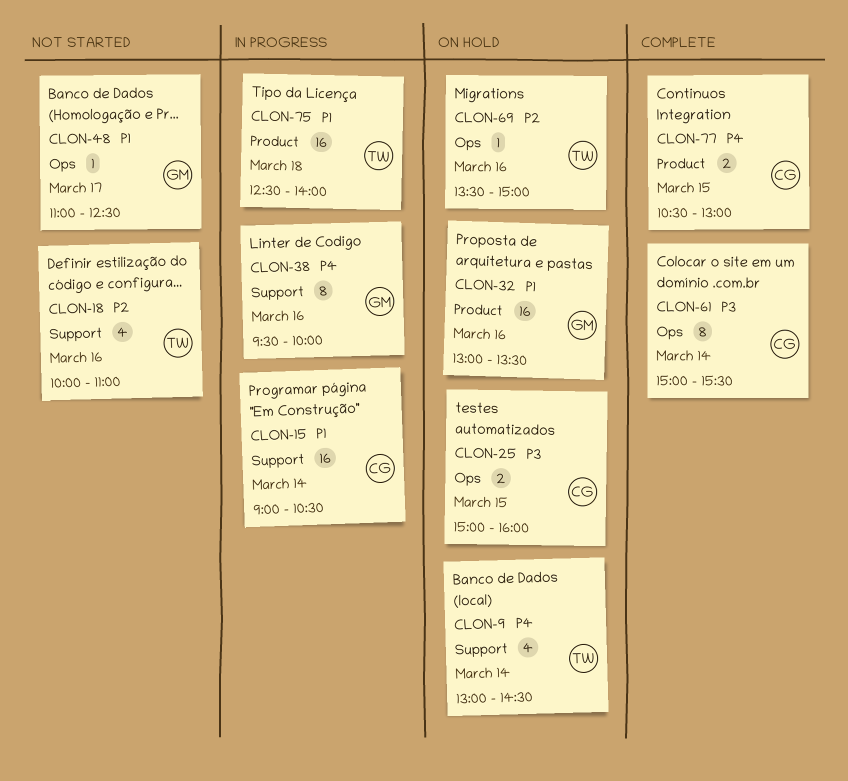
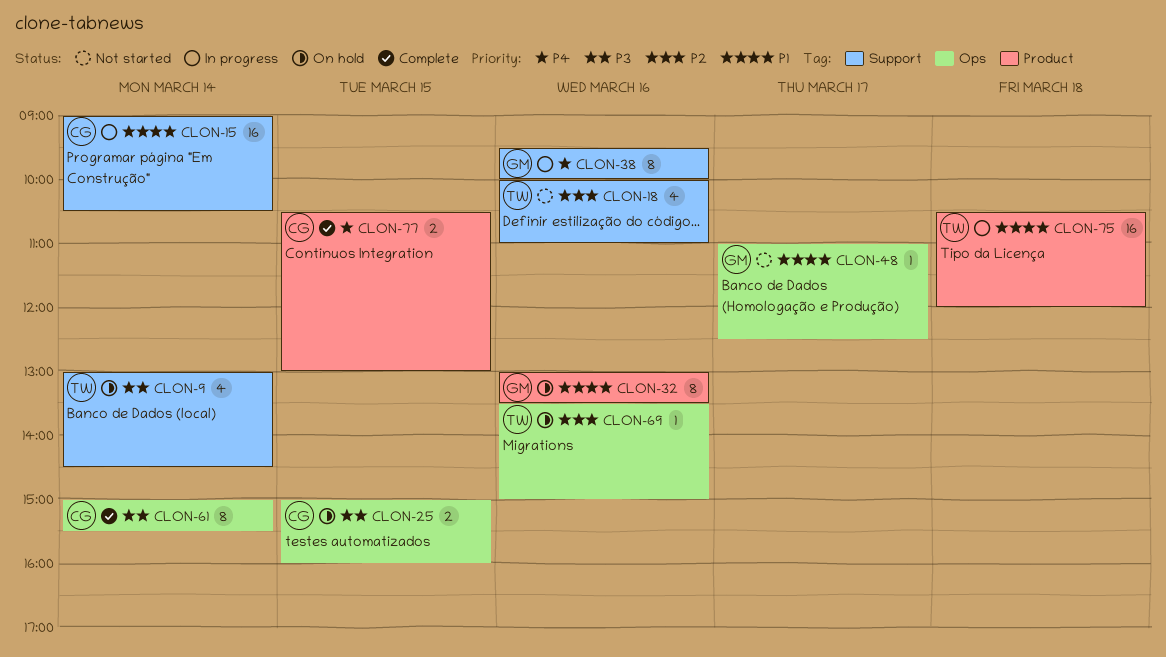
CLON-9, priority: P4 -> P3
CLON-32, estimate: 16 -> 8
CLON-75, begins: 12:30 -> 10:30
CLON-75, ends: 14:00 -> 12:00

